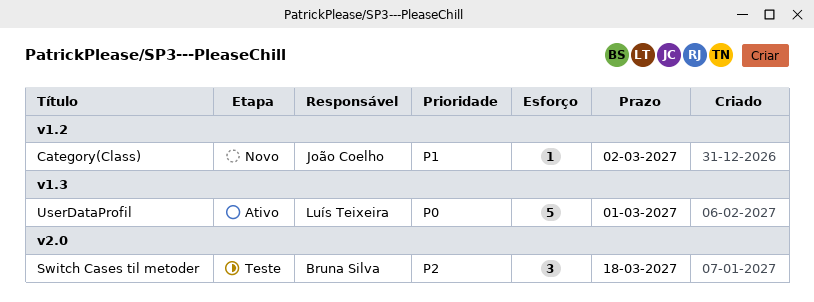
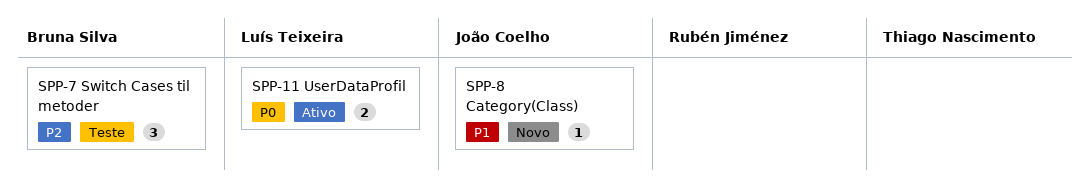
UserDataProfil, estimate: 5 -> 2

